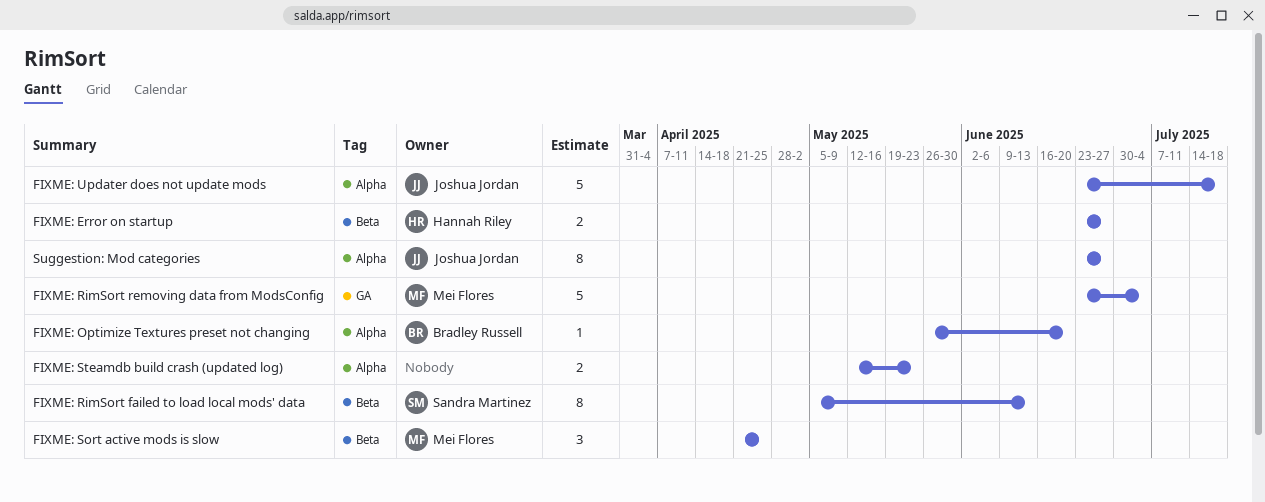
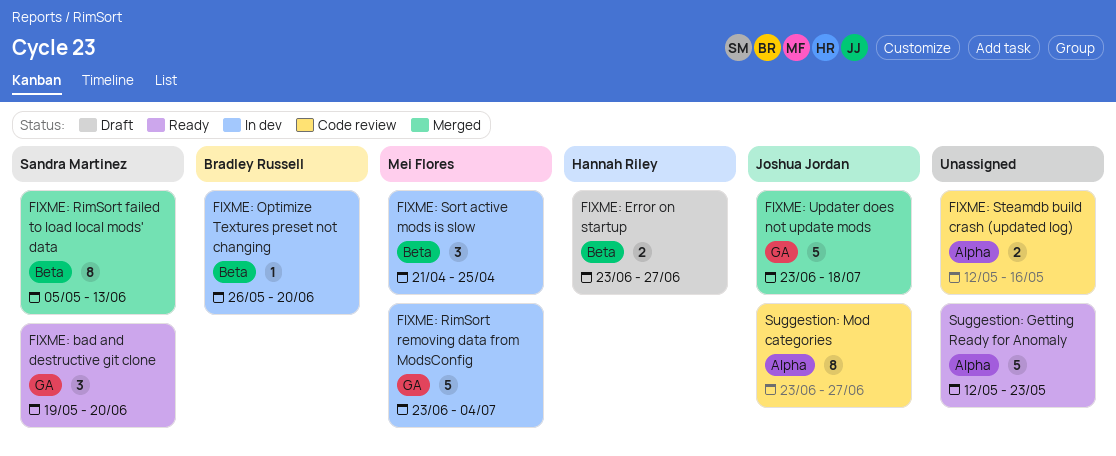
FIXME: bad and destructive git clone: none -> present
FIXME: Optimize Textures preset not changing, label: Alpha -> Beta
FIXME: Steamdb build crash (updated log), due: May 23 -> May 16
FIXME: Updater does not update mods, label: Alpha -> GA
Suggestion: Getting Ready for Anomaly: none -> present

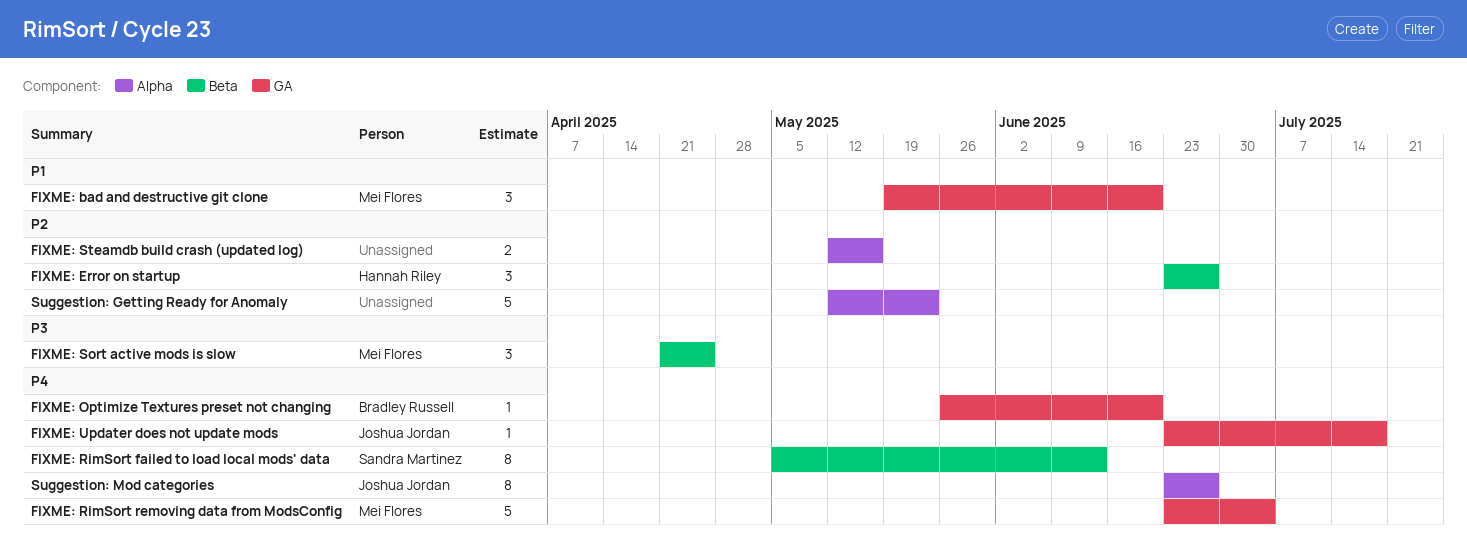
FIXME: bad and destructive git clone, owner: Sandra Martinez -> Mei Flores
FIXME: Error on startup, estimate: 2 -> 3
FIXME: Optimize Textures preset not changing, label: Beta -> GA
FIXME: Updater does not update mods, estimate: 5 -> 1

